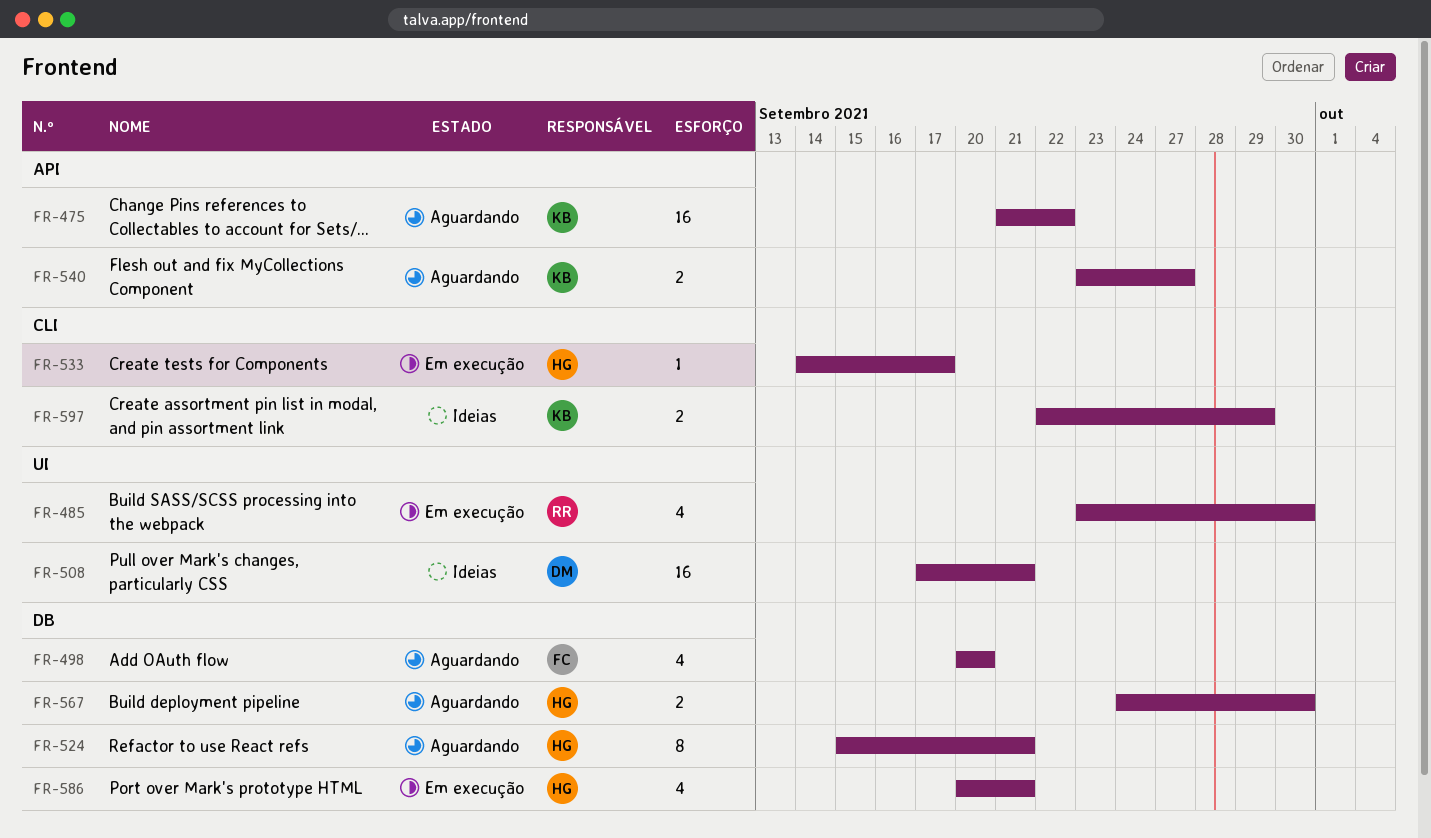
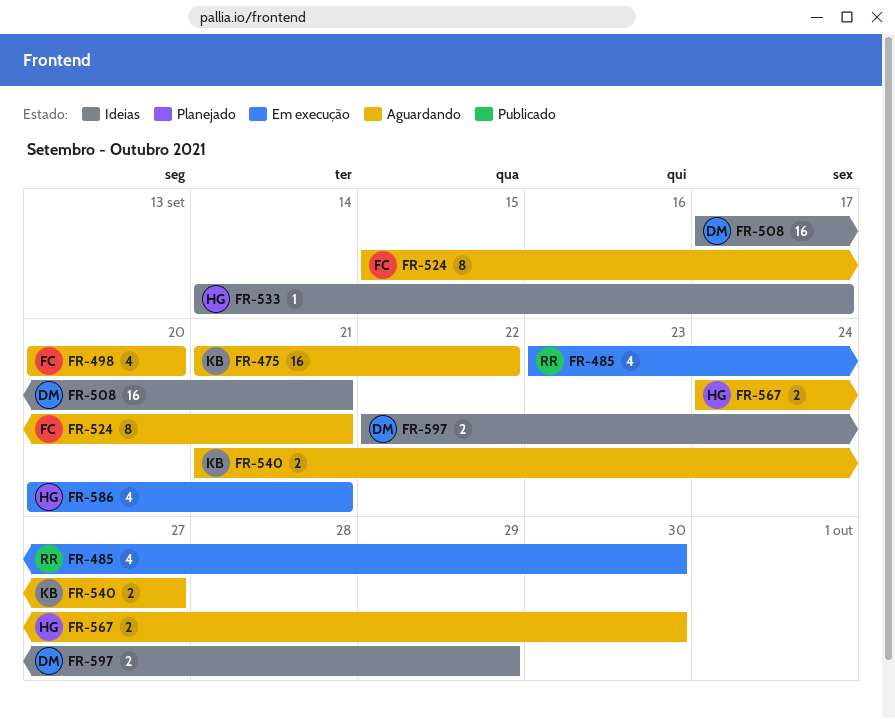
FR-524, owner: HG -> FC
FR-533, status: Em execução -> Ideias
FR-540, start: Sep 23 -> Sep 21
FR-597, owner: KB -> DM

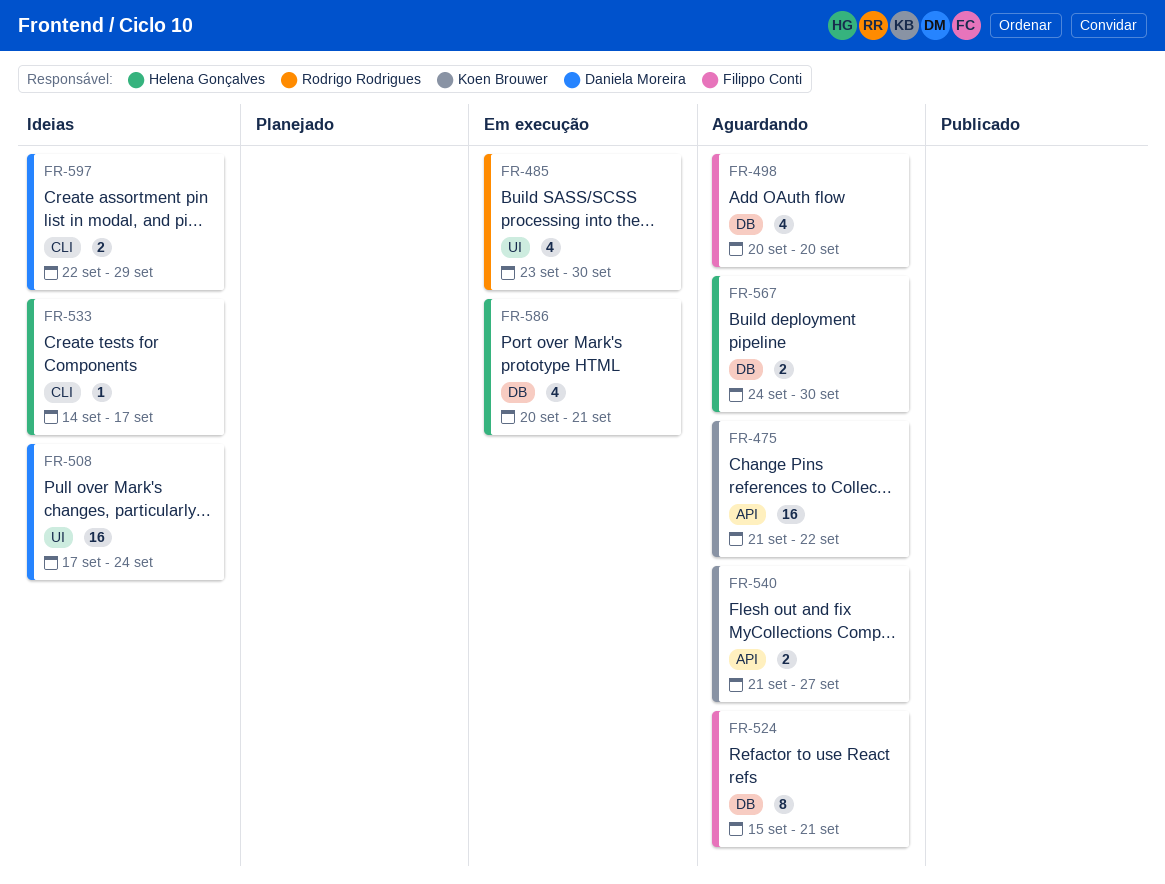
FR-508, due: Sep 21 -> Sep 24

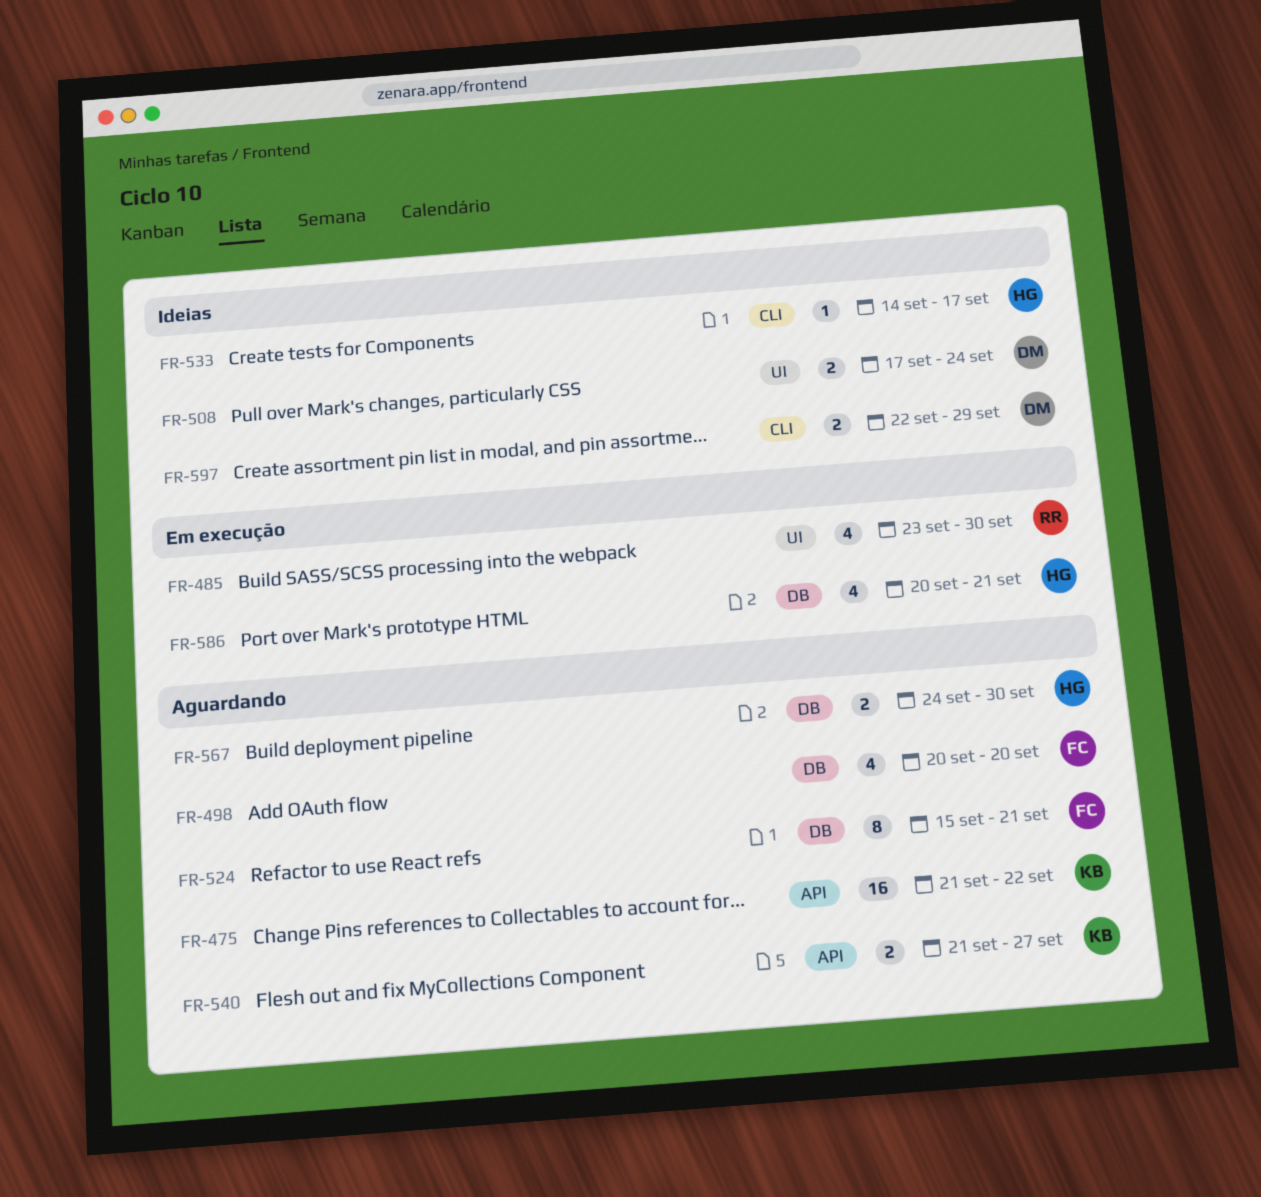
FR-508, estimate: 16 -> 2

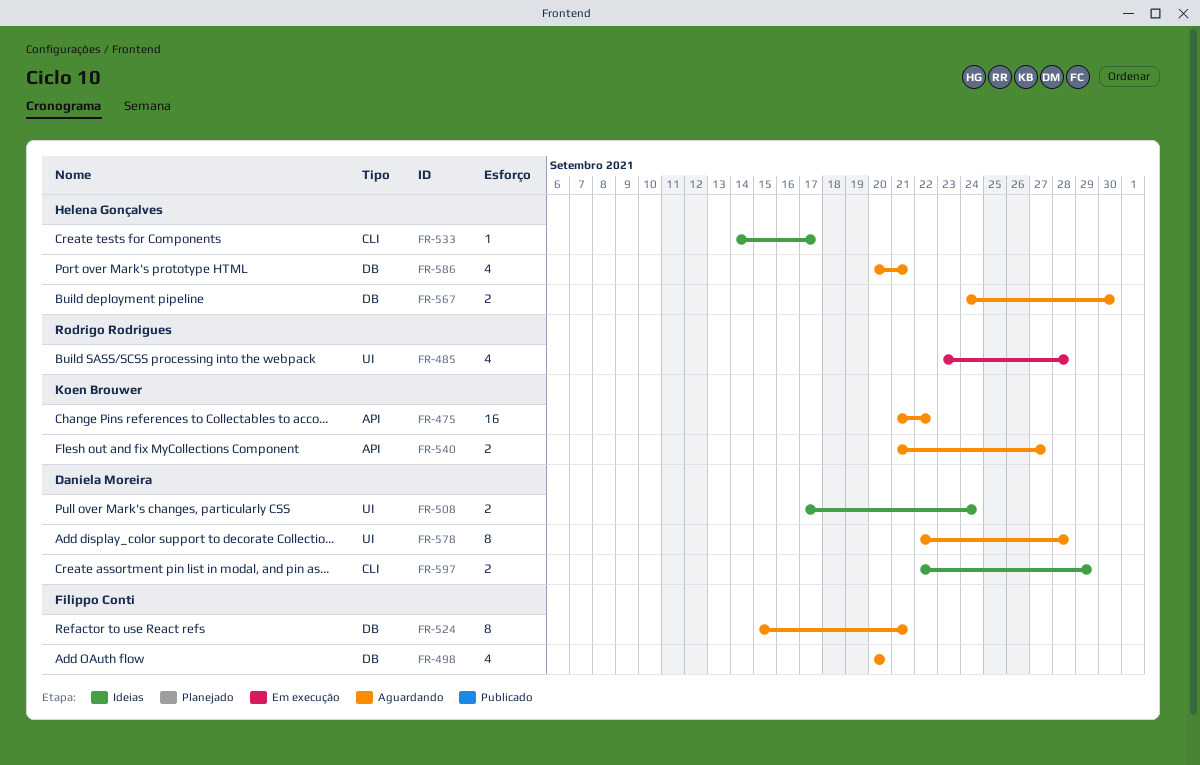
FR-485, due: Sep 30 -> Sep 28
FR-578: none -> present
FR-586, status: Em execução -> Aguardando

